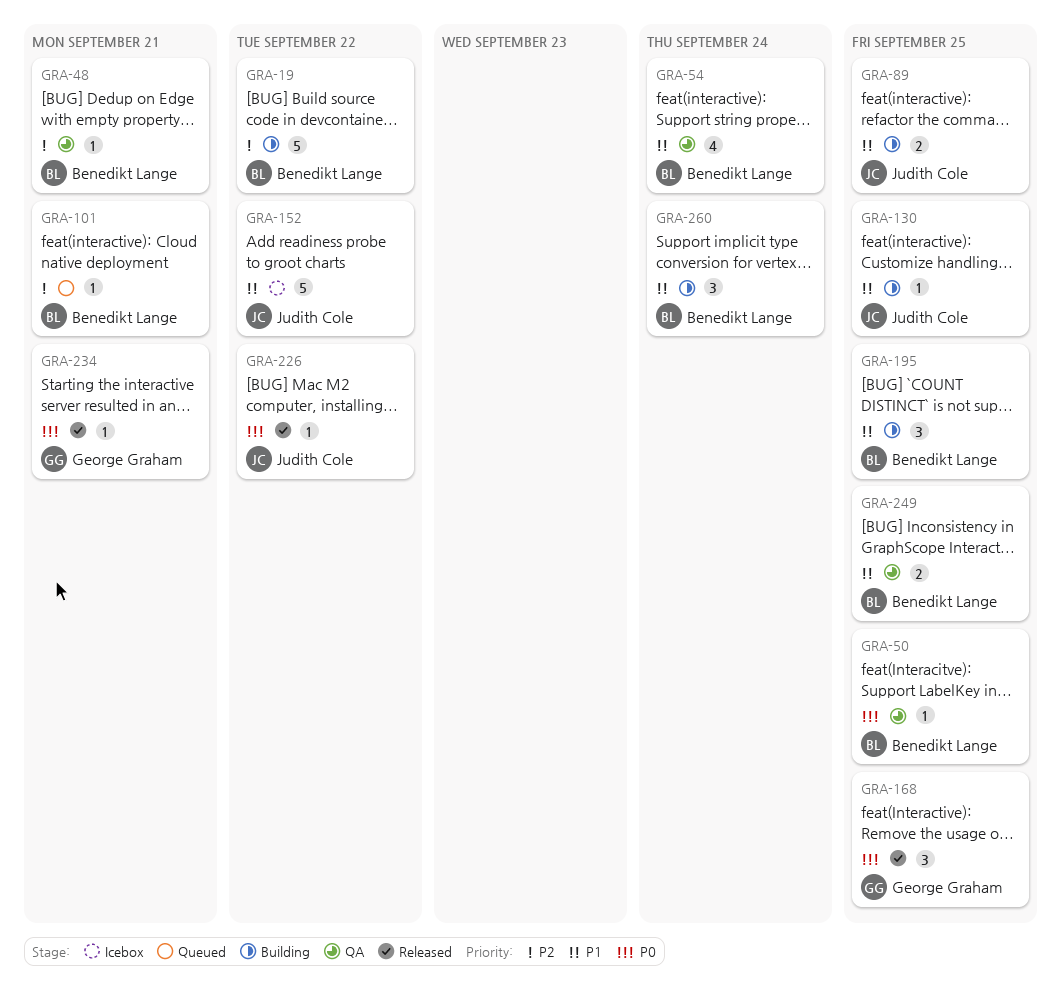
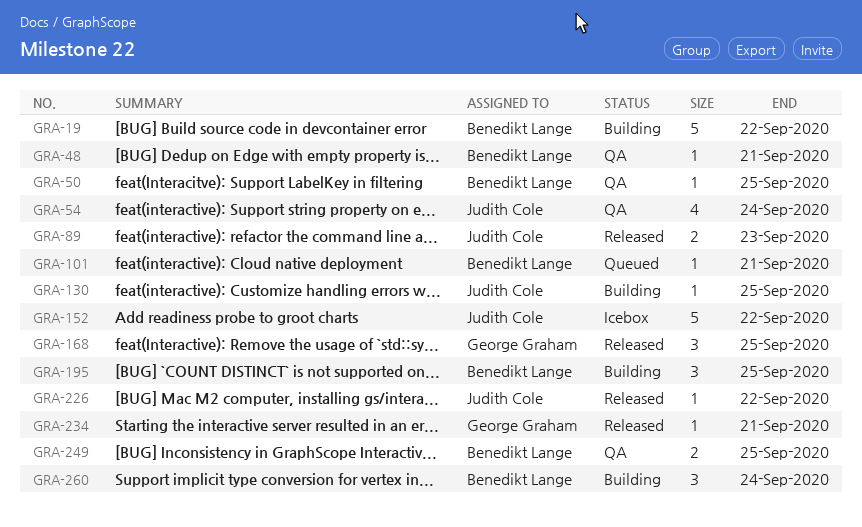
GRA-54, owner: Benedikt Lange -> Judith Cole
GRA-89, status: Building -> Released
GRA-89, due: Sep 25 -> Sep 23

